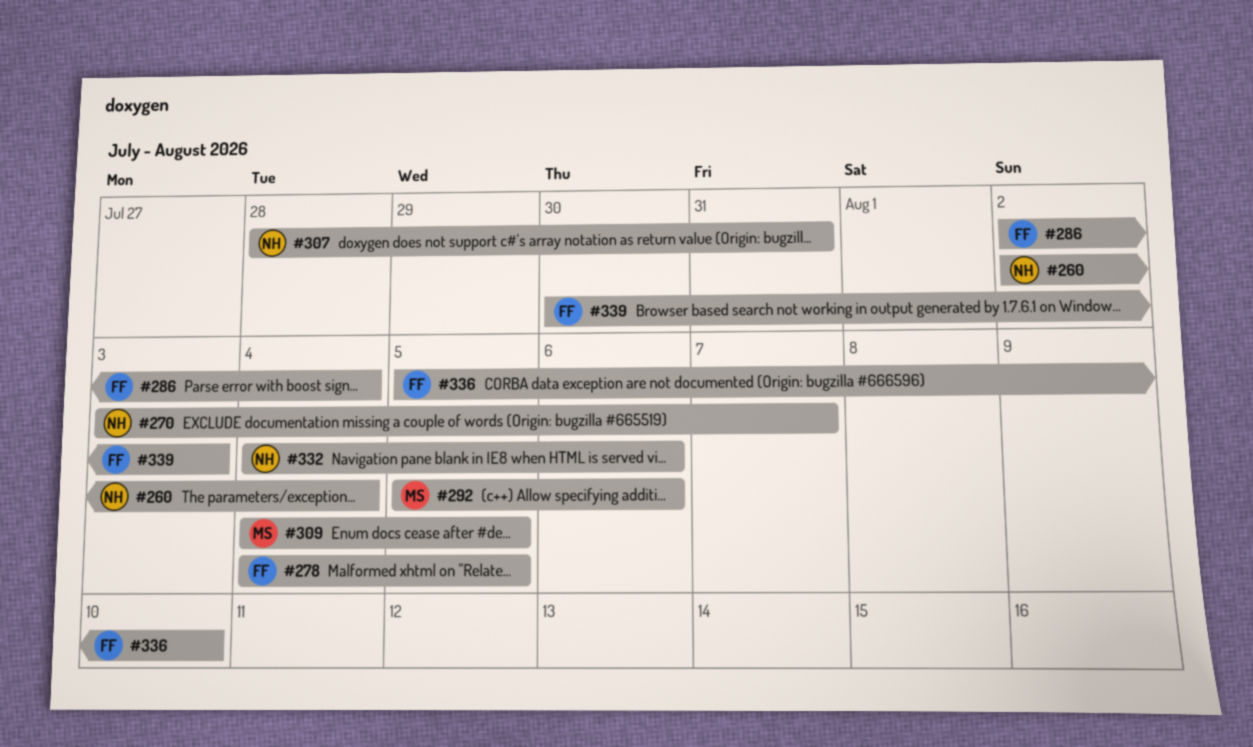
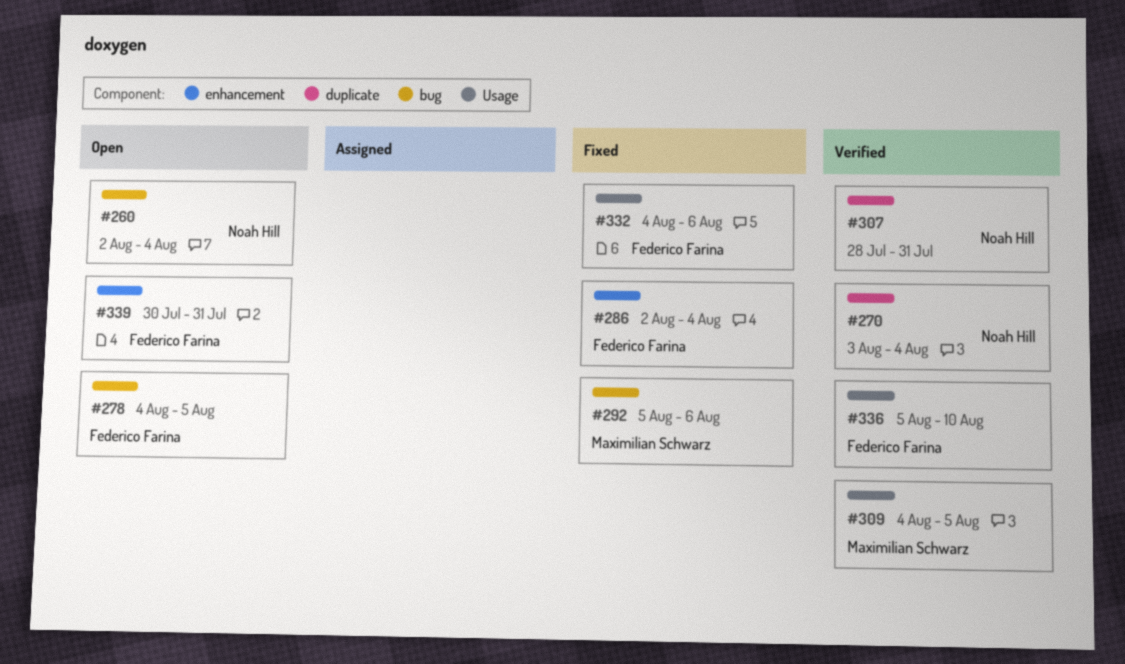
#270, due: Aug 7 -> Aug 4
#332, owner: Noah Hill -> Federico Farina
#339, due: Aug 3 -> Jul 31

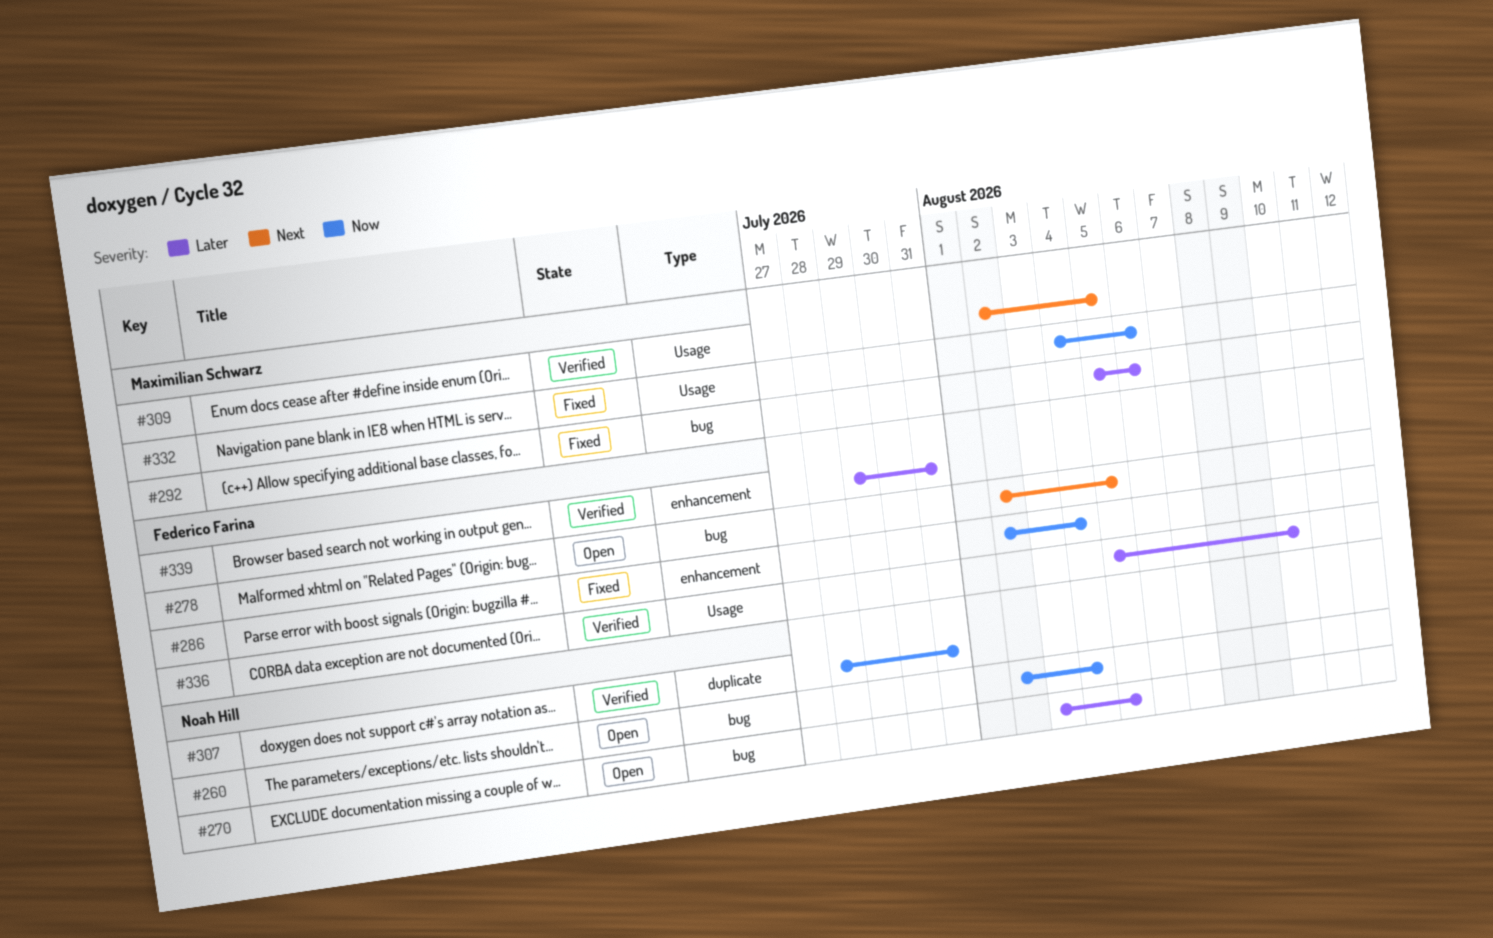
#270, status: Verified -> Open
#270, label: duplicate -> bug
#270, due: Aug 4 -> Aug 5
#278, start: Aug 4 -> Aug 2
#309, start: Aug 4 -> Aug 2
#332, owner: Federico Farina -> Maximilian Schwarz
#339, status: Open -> Verified
#339, start: Jul 30 -> Jul 29

